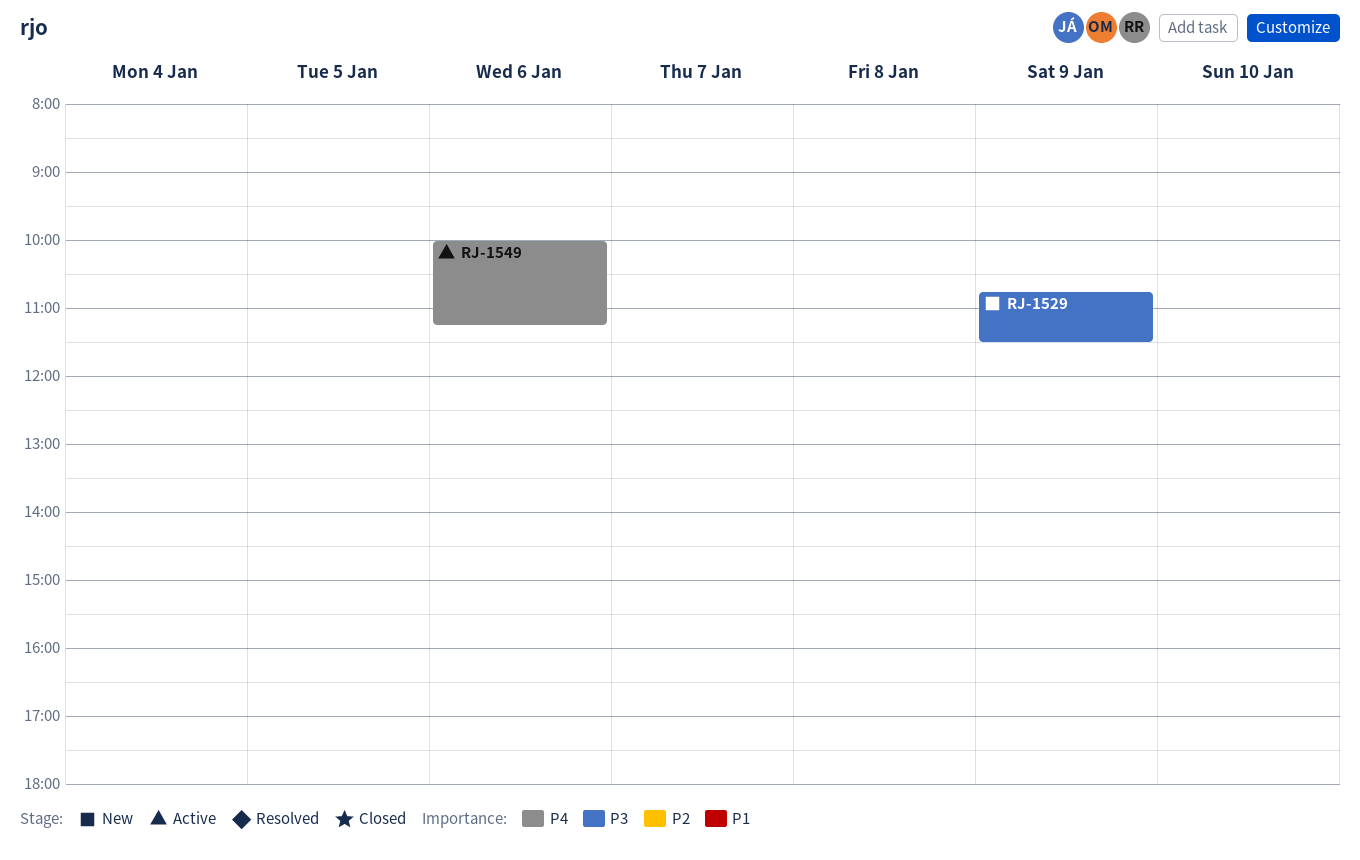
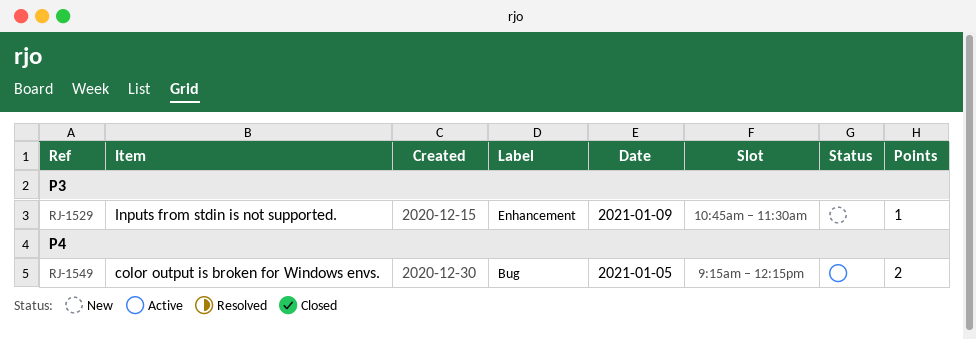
RJ-1549, day: Jan 6 -> Jan 5
RJ-1549, begins: 10:00 -> 09:15
RJ-1549, ends: 11:15 -> 12:15

